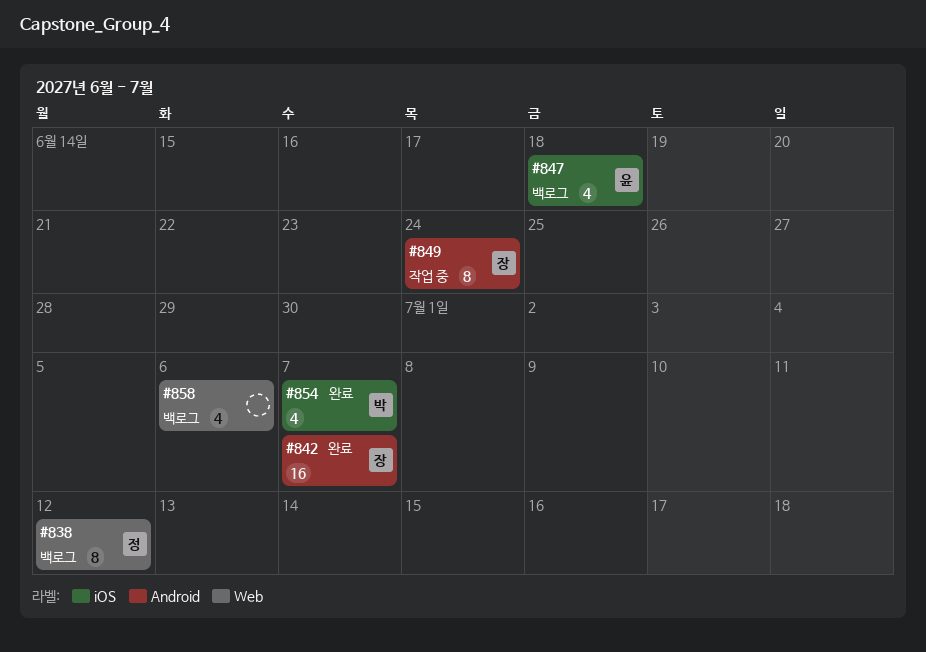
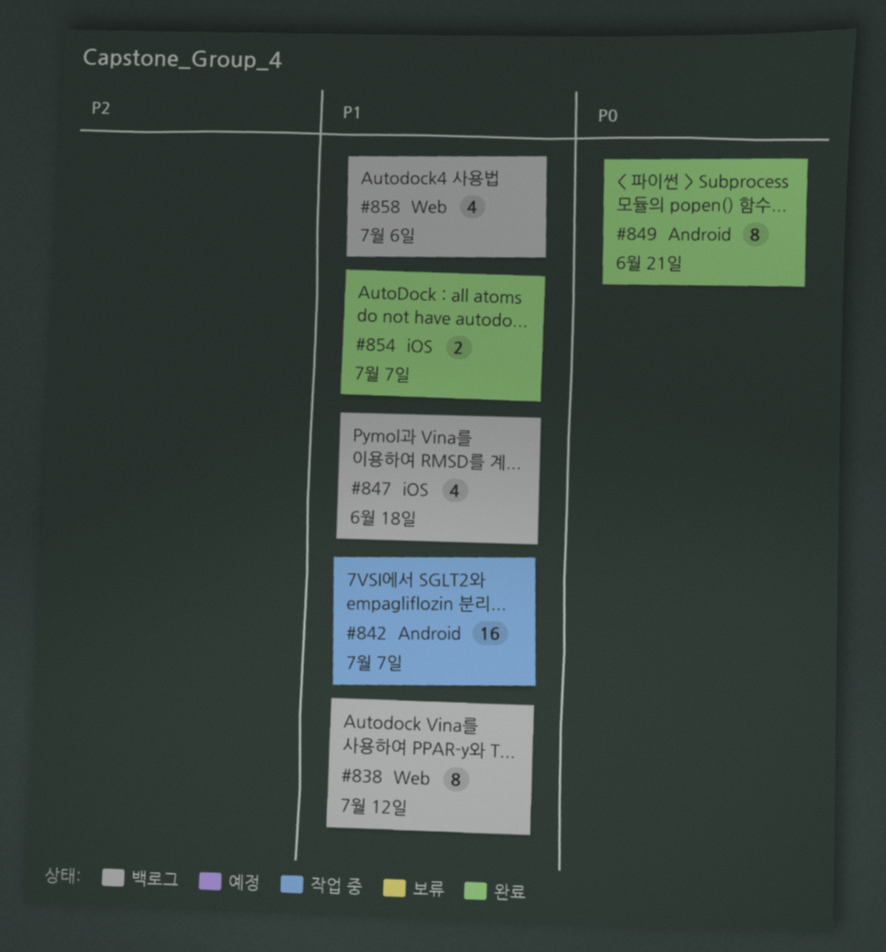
#842, status: 완료 -> 작업 중
#849, status: 작업 중 -> 완료
#849, due: Jun 24 -> Jun 21
#854, estimate: 4 -> 2

